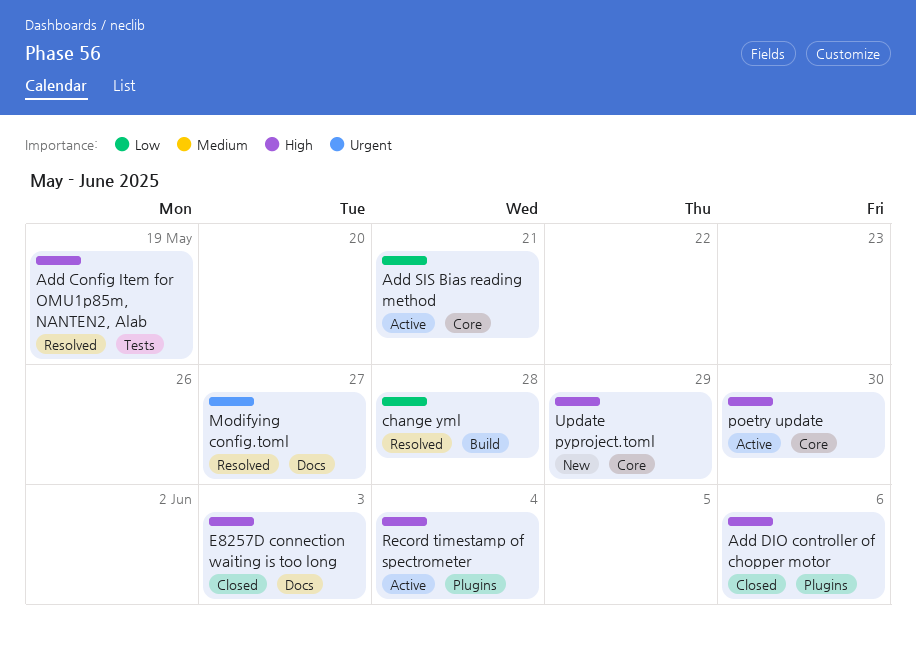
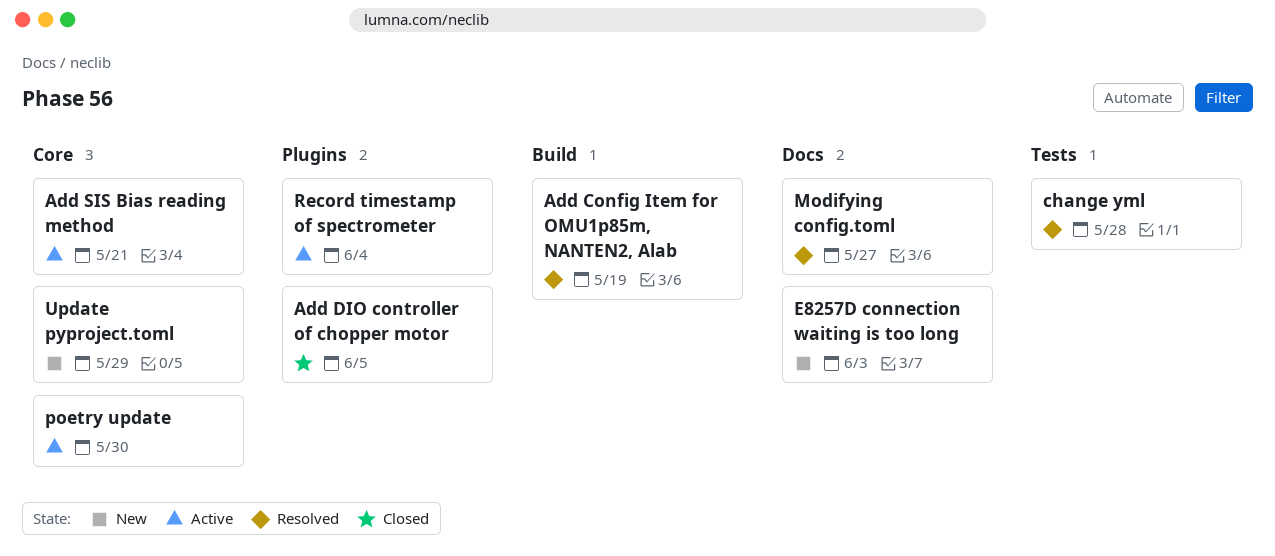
Add Config Item for OMU1p85m, NANTEN2, Alab, label: Tests -> Build
Add DIO controller of chopper motor, due: Jun 6 -> Jun 5
change yml, label: Build -> Tests
E8257D connection waiting is too long, status: Closed -> New

